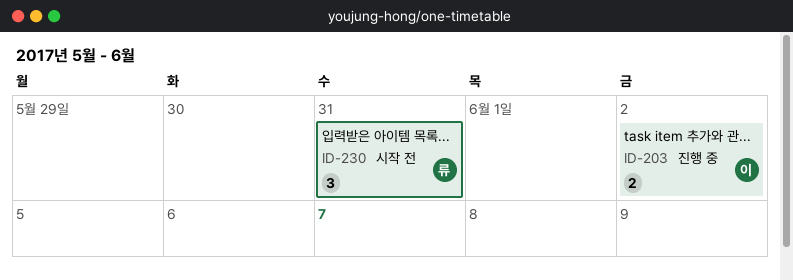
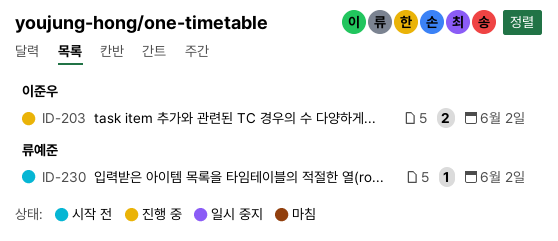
ID-230, estimate: 3 -> 1
ID-230, due: May 31 -> Jun 2

